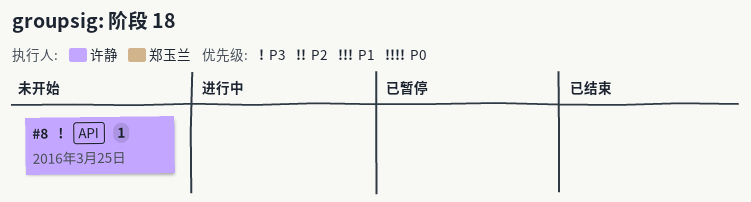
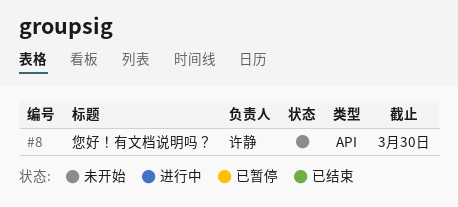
#8, due: Mar 25 -> Mar 30

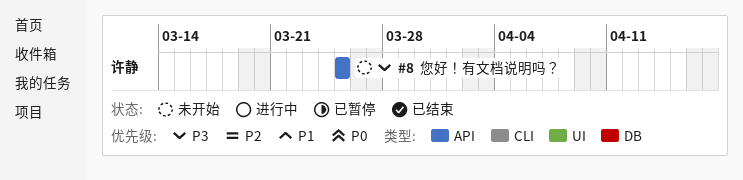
#8, due: Mar 30 -> Mar 25

